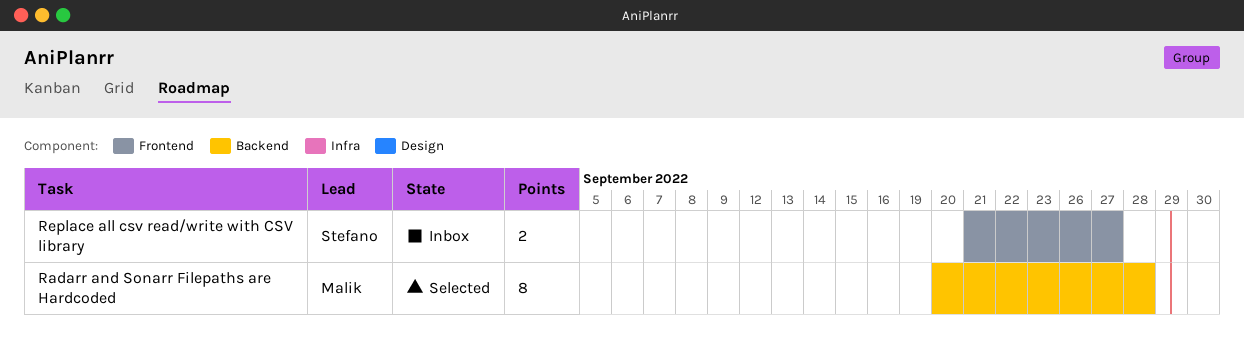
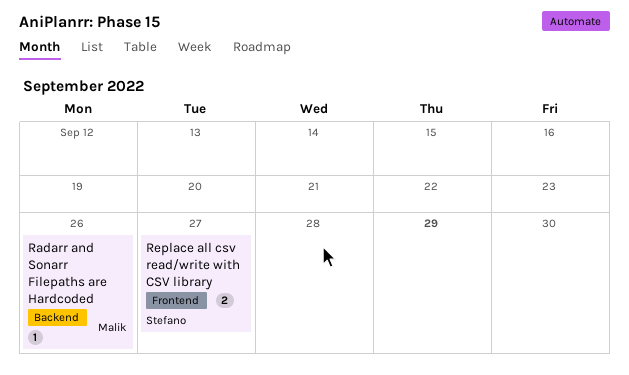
Radarr and Sonarr Filepaths are Hardcoded, estimate: 8 -> 1
Radarr and Sonarr Filepaths are Hardcoded, due: Sep 28 -> Sep 26

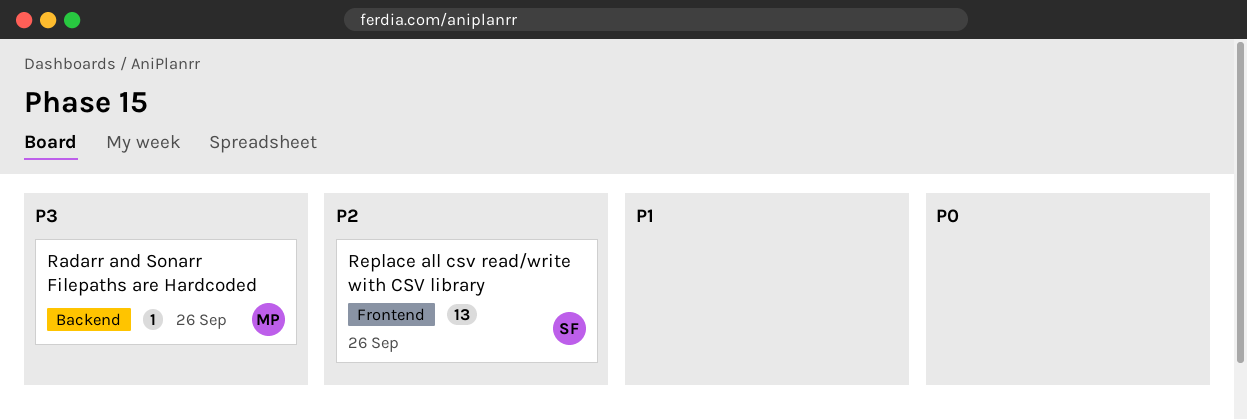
Replace all csv read/write with CSV library, estimate: 2 -> 13
Replace all csv read/write with CSV library, due: Sep 27 -> Sep 26

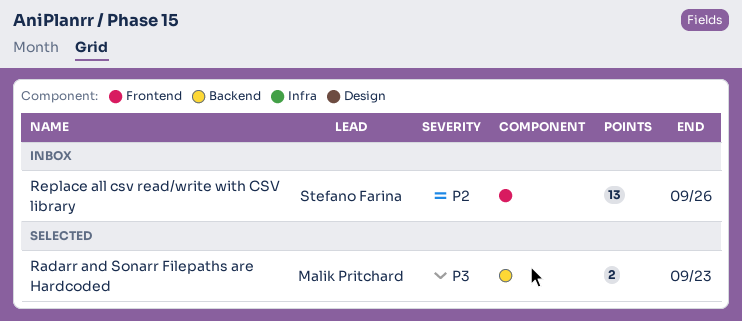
Radarr and Sonarr Filepaths are Hardcoded, estimate: 1 -> 2
Radarr and Sonarr Filepaths are Hardcoded, due: Sep 26 -> Sep 23

